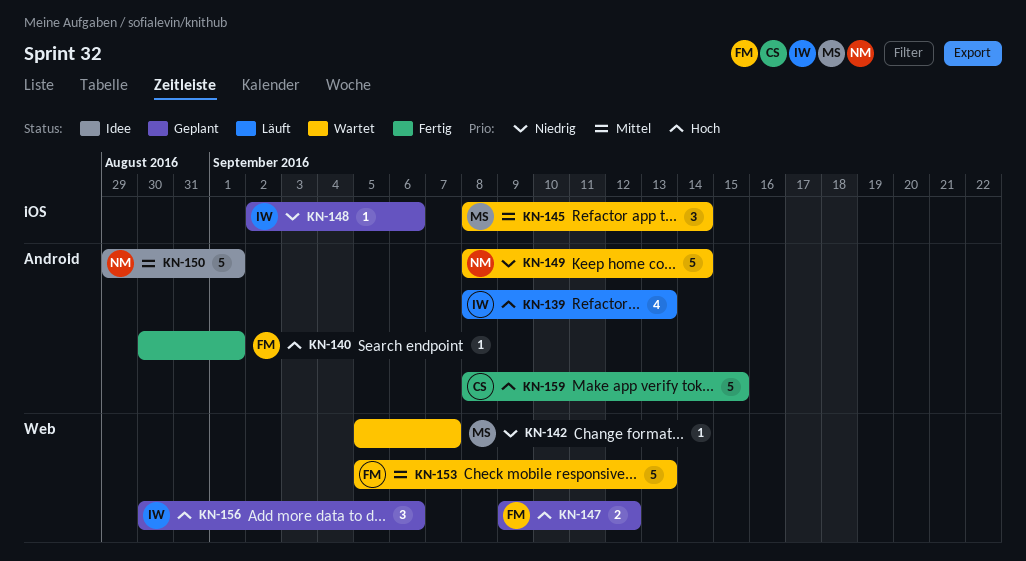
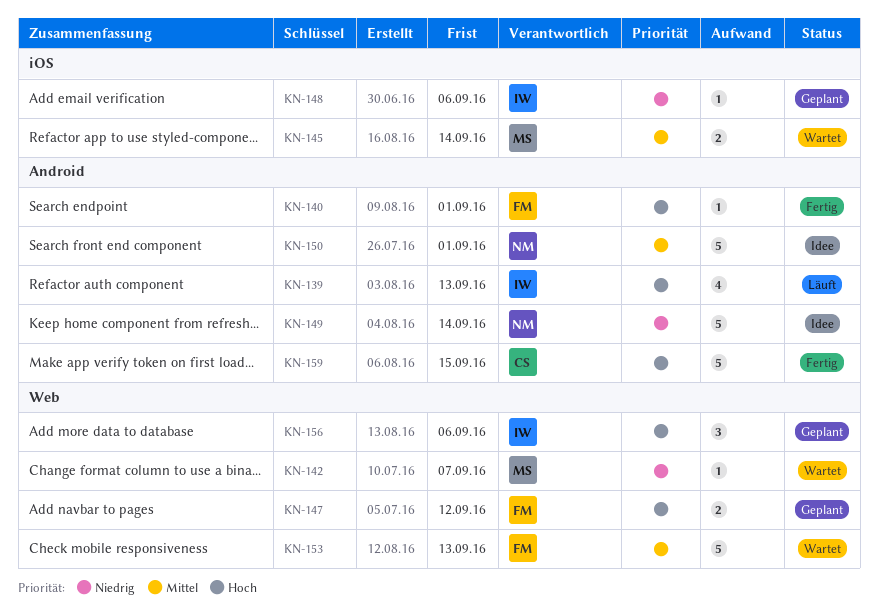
KN-145, estimate: 3 -> 2
KN-149, status: Wartet -> Idee

